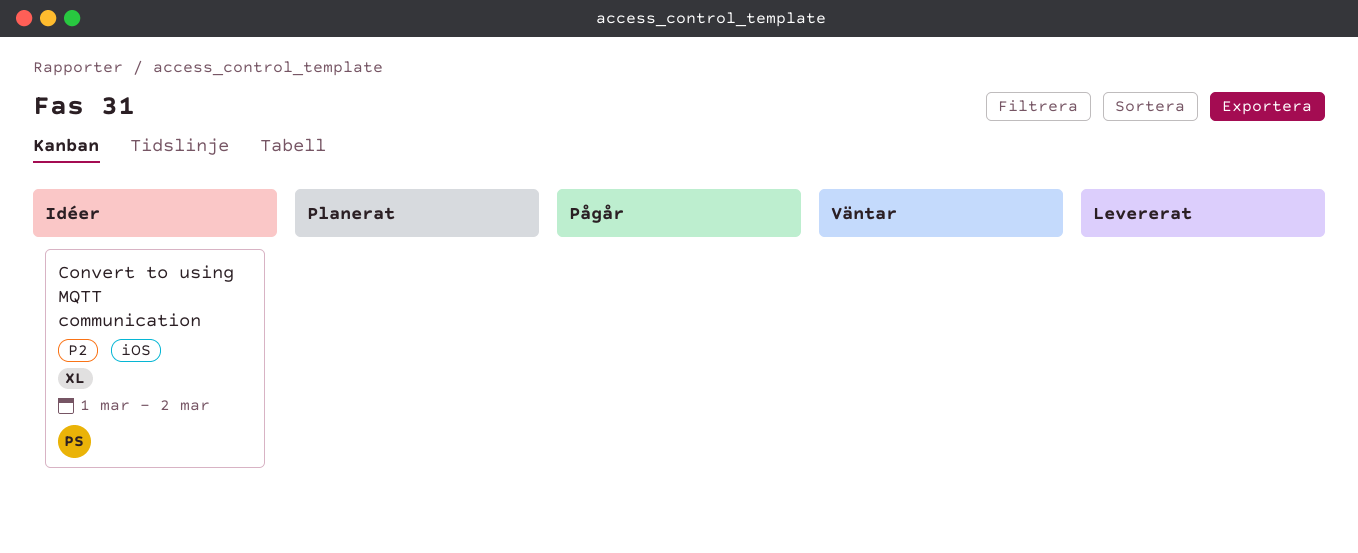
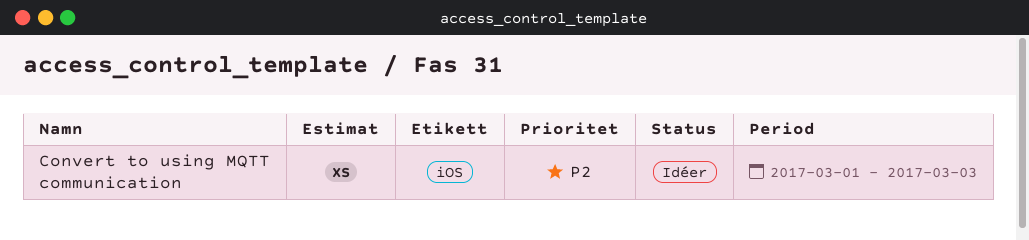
Convert to using MQTT communication, estimate: XL -> XS
Convert to using MQTT communication, due: Mar 2 -> Mar 3

